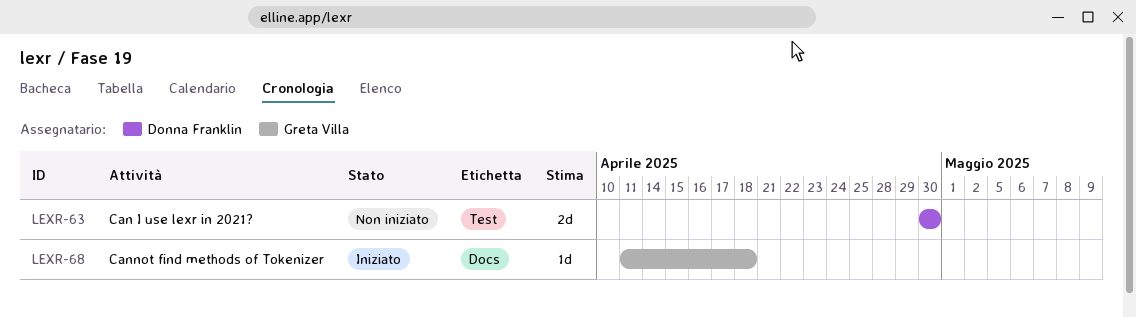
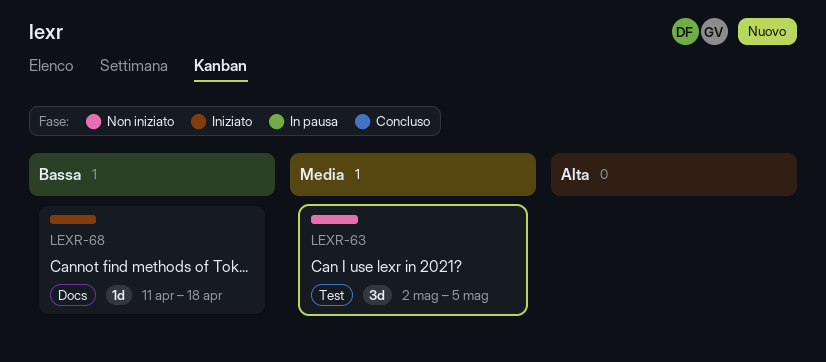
LEXR-63, estimate: 2d -> 3d
LEXR-63, start: Apr 30 -> May 2
LEXR-63, due: Apr 30 -> May 5

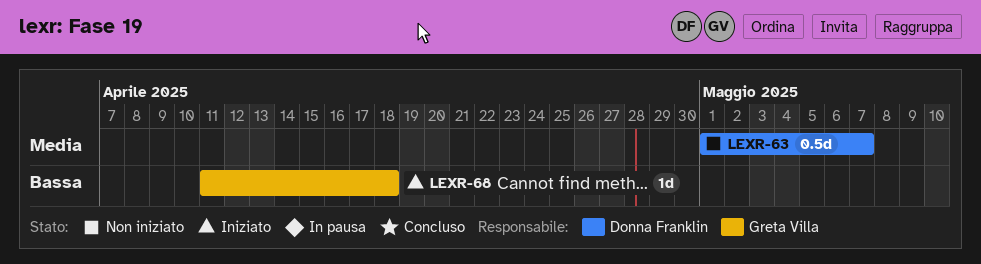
LEXR-63, estimate: 3d -> 0.5d
LEXR-63, start: May 2 -> May 1
LEXR-63, due: May 5 -> May 7

